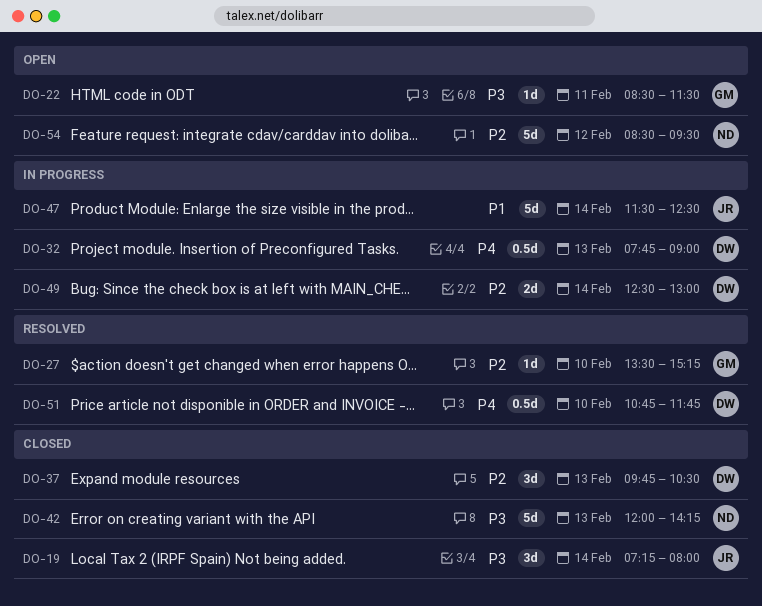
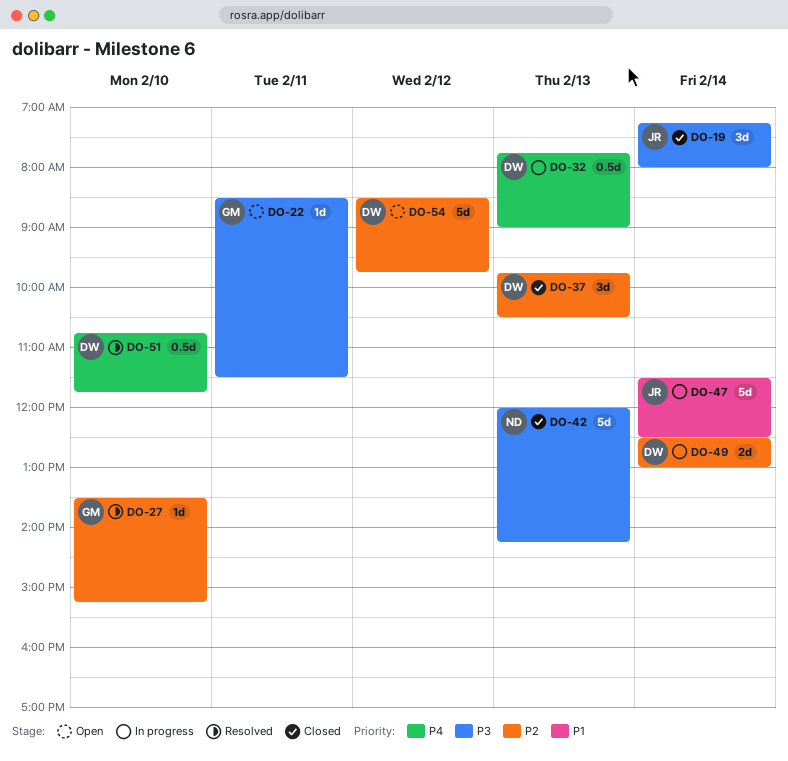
DO-54, owner: ND -> DW
DO-54, ends: 09:30 -> 09:45

